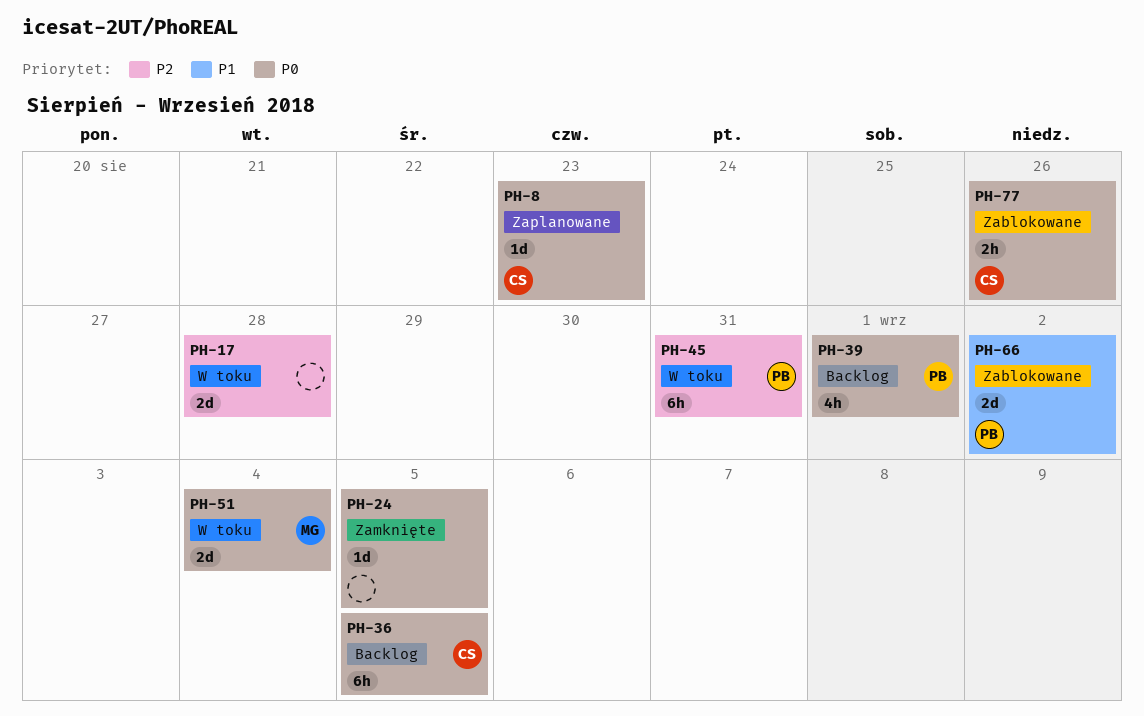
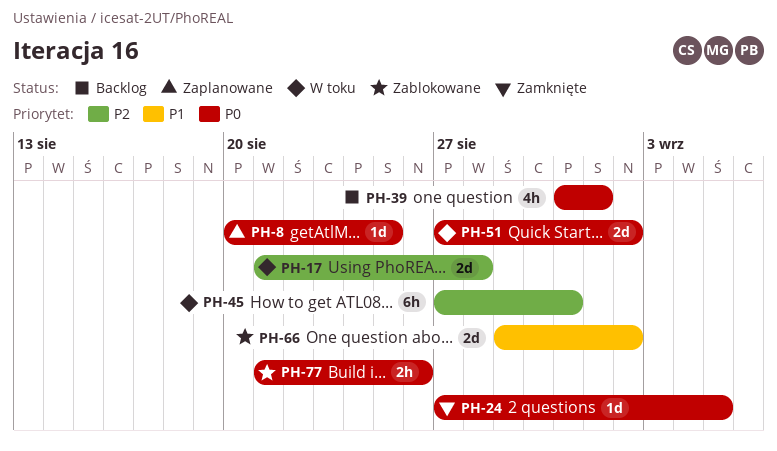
PH-8, due: Aug 23 -> Aug 25
PH-36: present -> none
PH-51, due: Sep 4 -> Sep 2

